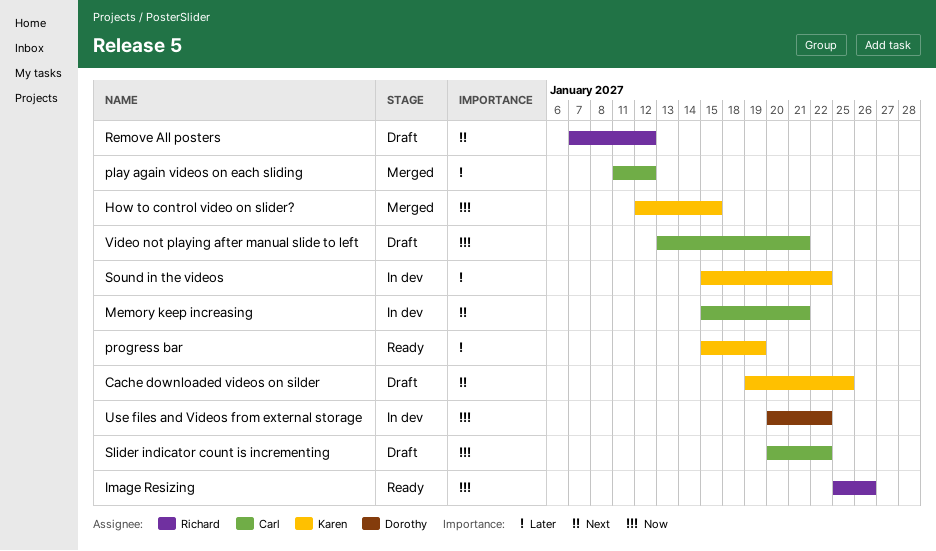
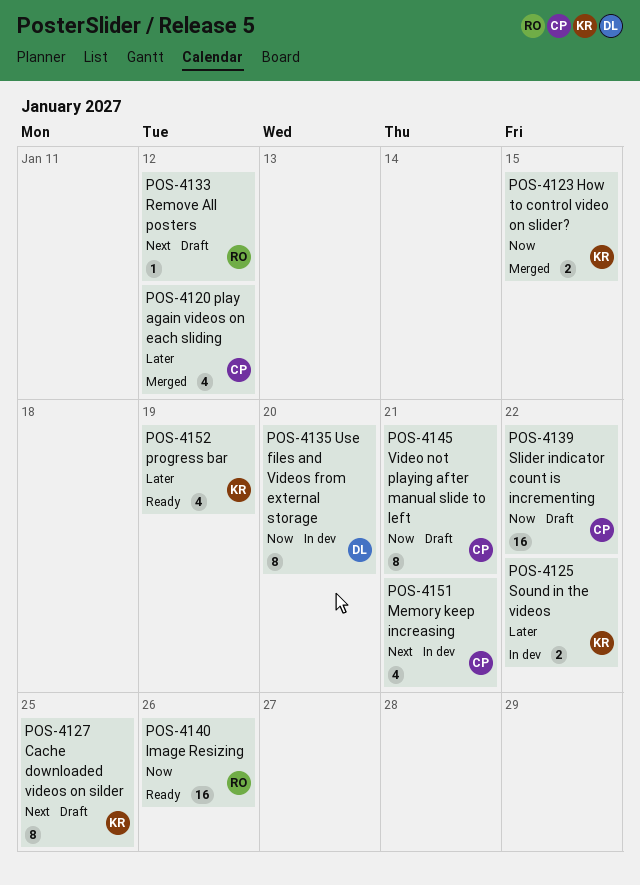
Use files and Videos from external storage, due: Jan 22 -> Jan 20

